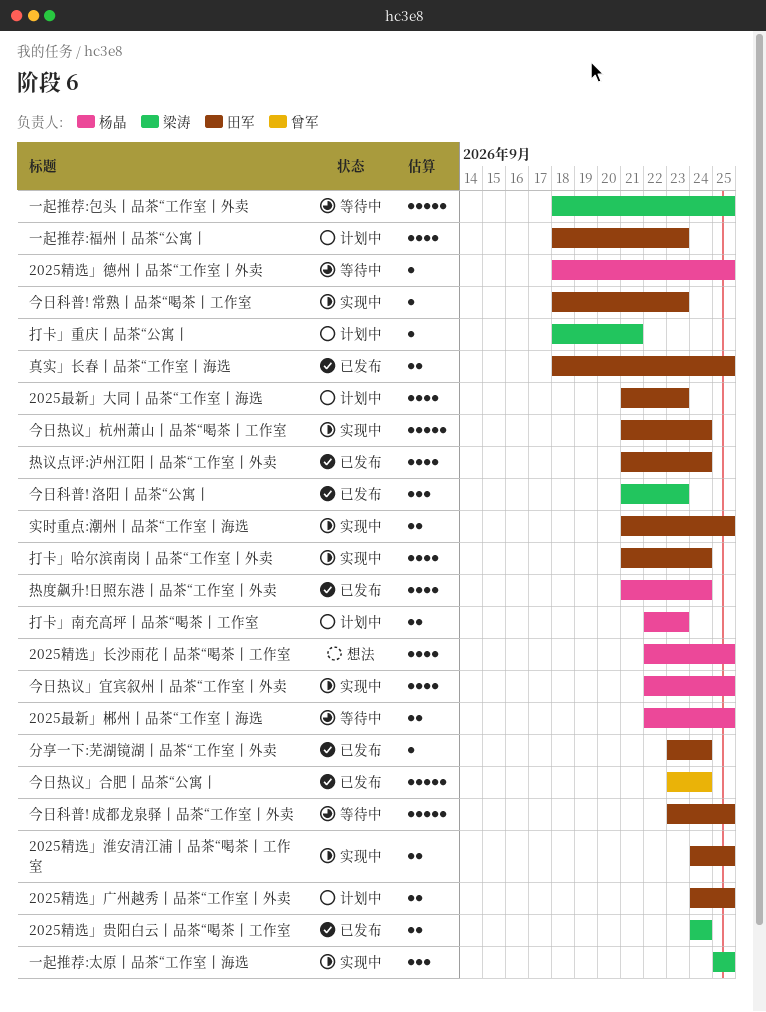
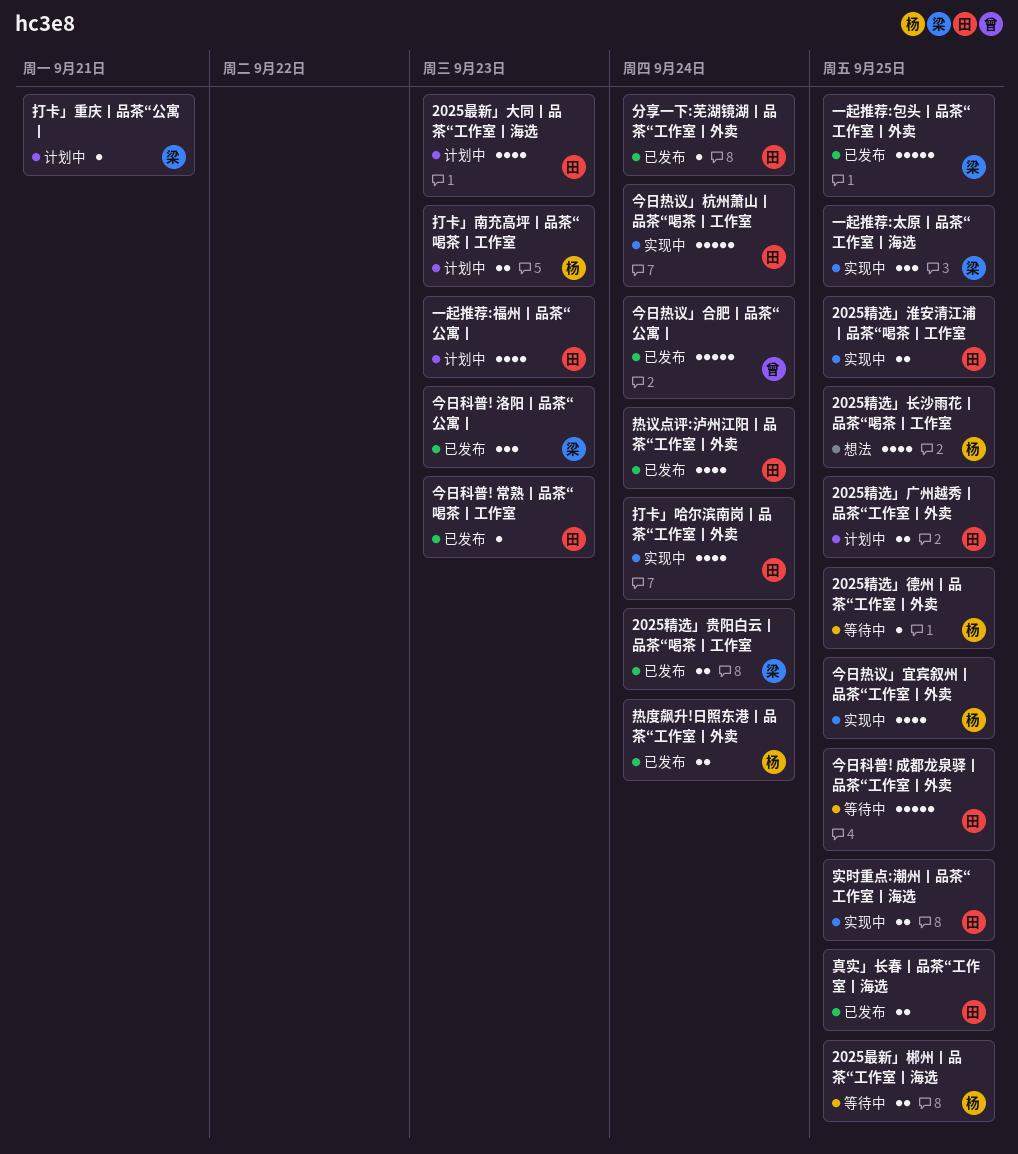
一起推荐:包头丨品茶“工作室丨外卖, status: 等待中 -> 已发布
今日科普! 常熟丨品茶“喝茶丨工作室, status: 实现中 -> 已发布
热度飙升!日照东港丨品茶“工作室丨外卖, estimate: 4 -> 2

